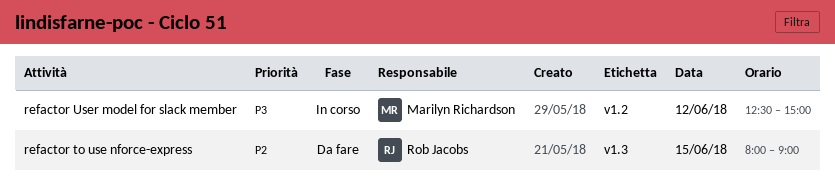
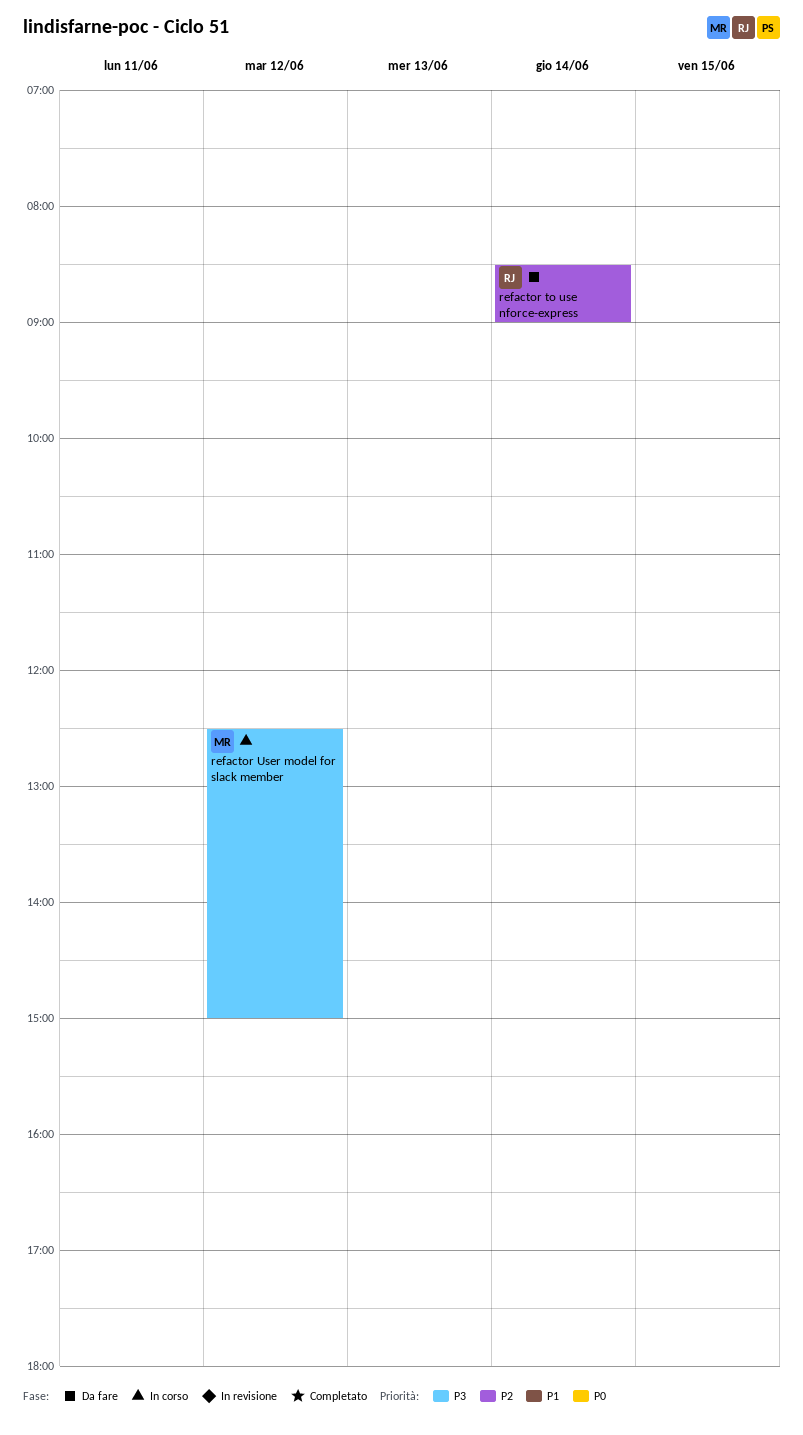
refactor to use nforce-express, day: Jun 15 -> Jun 14
refactor to use nforce-express, begins: 08:00 -> 08:30

